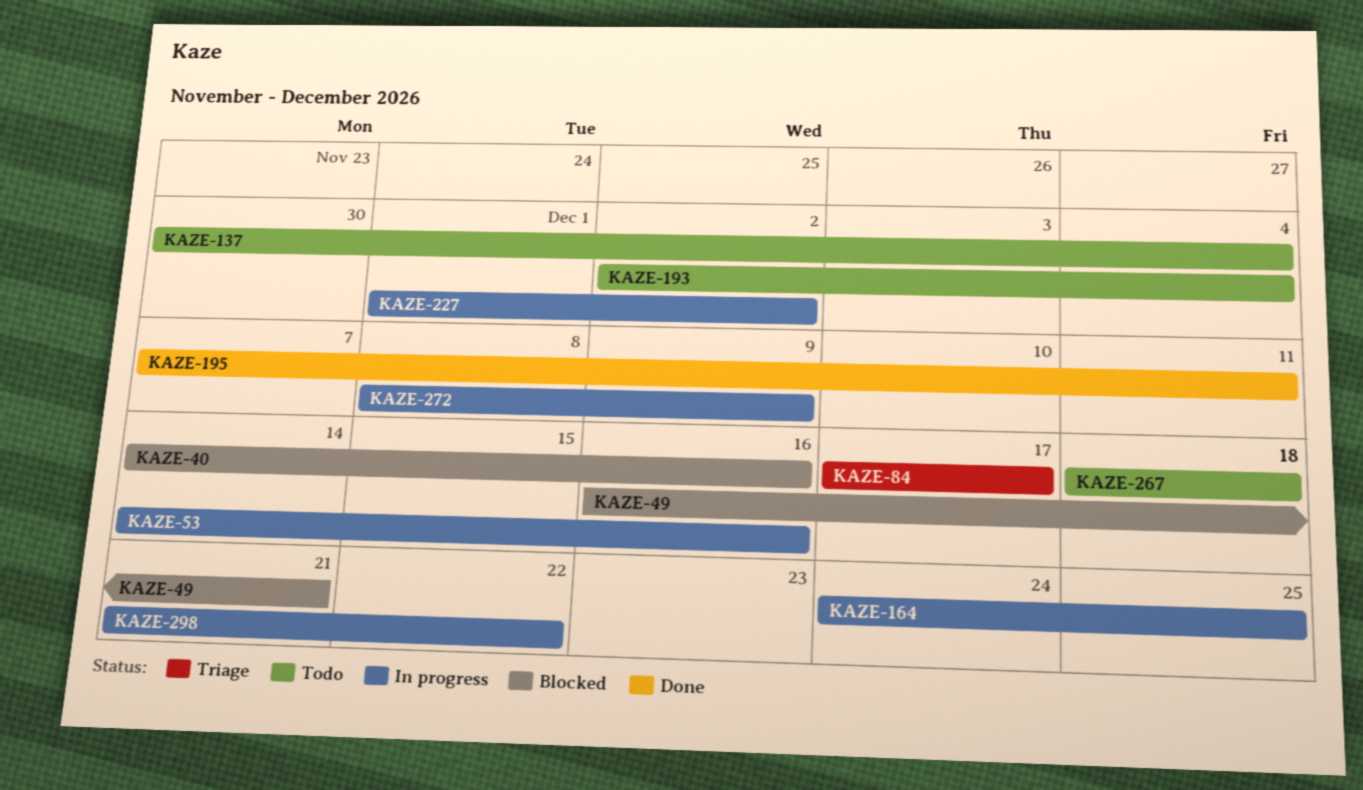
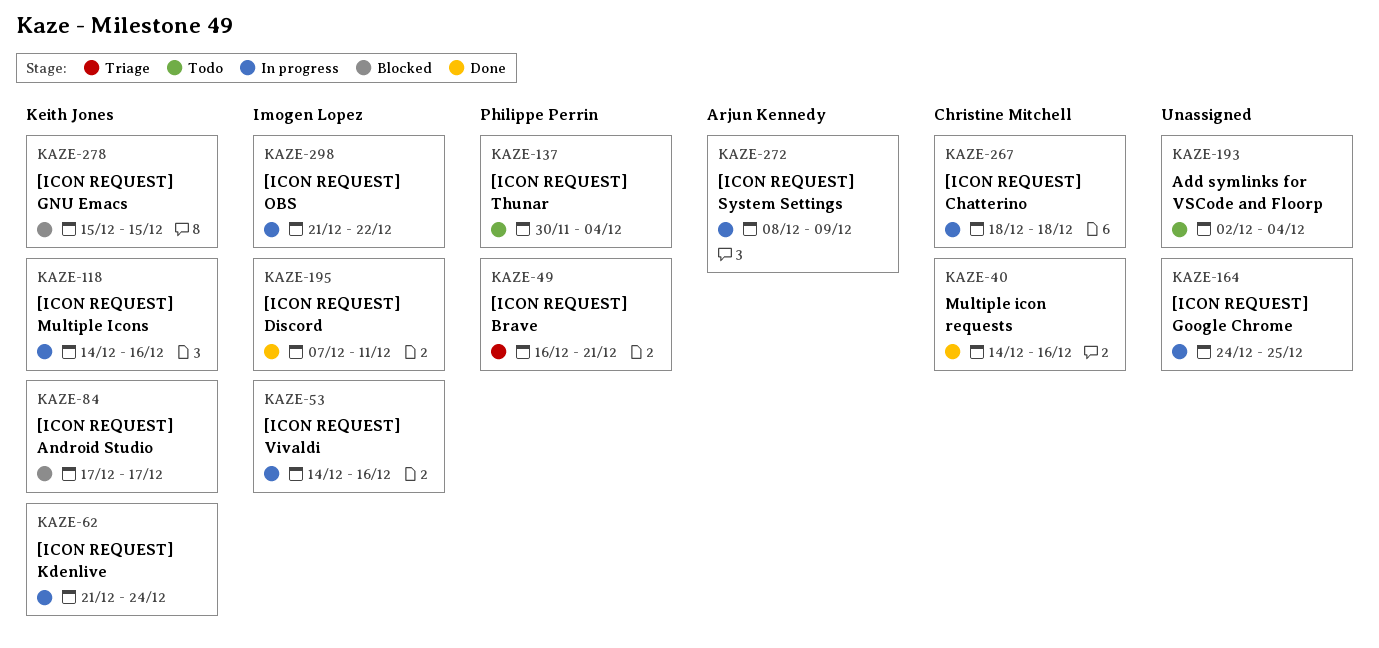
KAZE-40, status: Blocked -> Done
KAZE-49, status: Blocked -> Triage
KAZE-62: none -> present
KAZE-84, status: Triage -> Blocked
KAZE-118: none -> present
KAZE-227: present -> none
KAZE-267, status: Todo -> In progress
KAZE-278: none -> present

